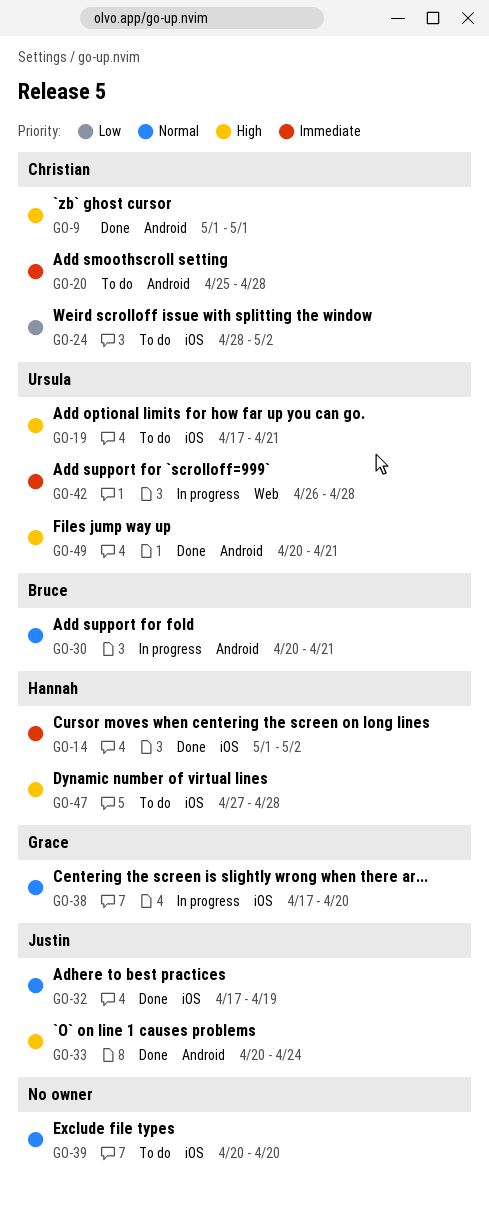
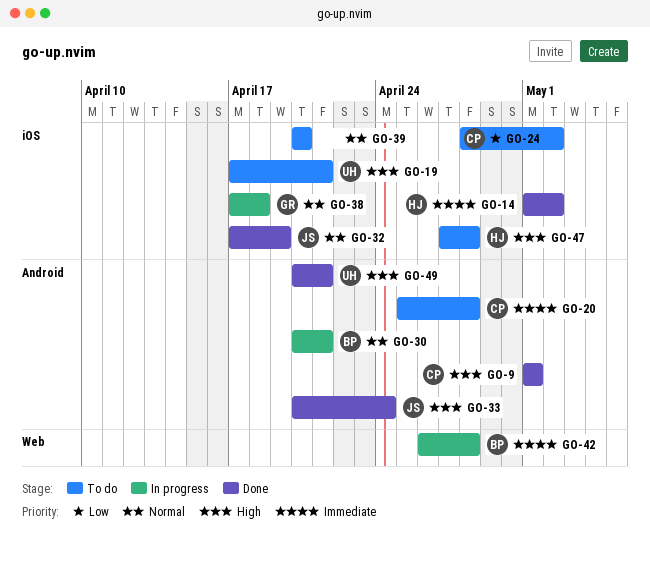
GO-38, due: Apr 20 -> Apr 18
GO-42, owner: Ursula -> Bruce

